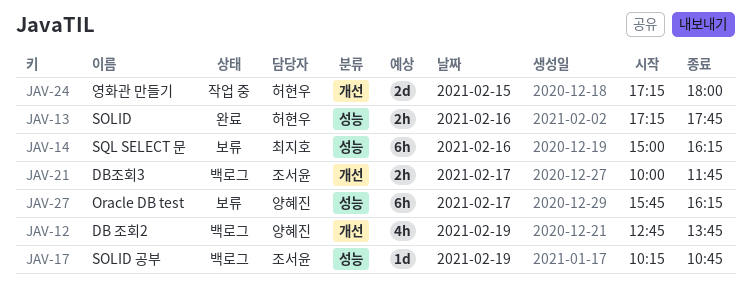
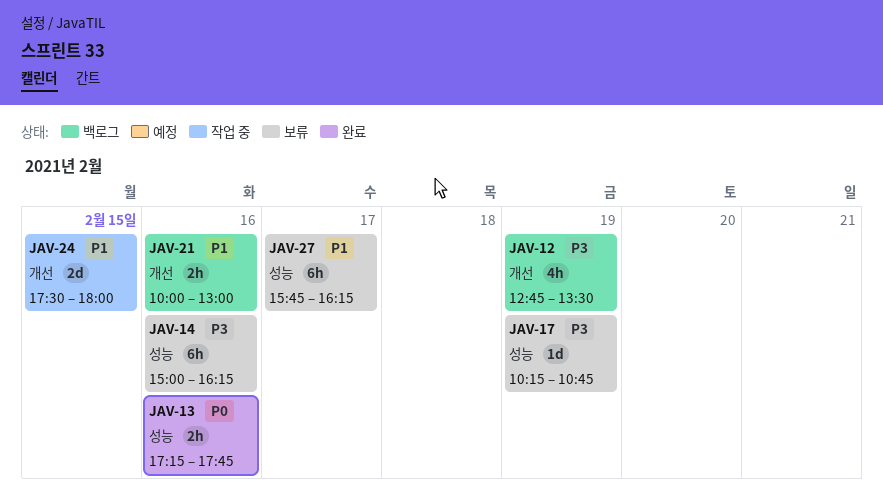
JAV-12, ends: 13:45 -> 13:30
JAV-17, status: 백로그 -> 보류
JAV-21, day: Feb 17 -> Feb 16
JAV-21, ends: 11:45 -> 13:00
JAV-24, begins: 17:15 -> 17:30

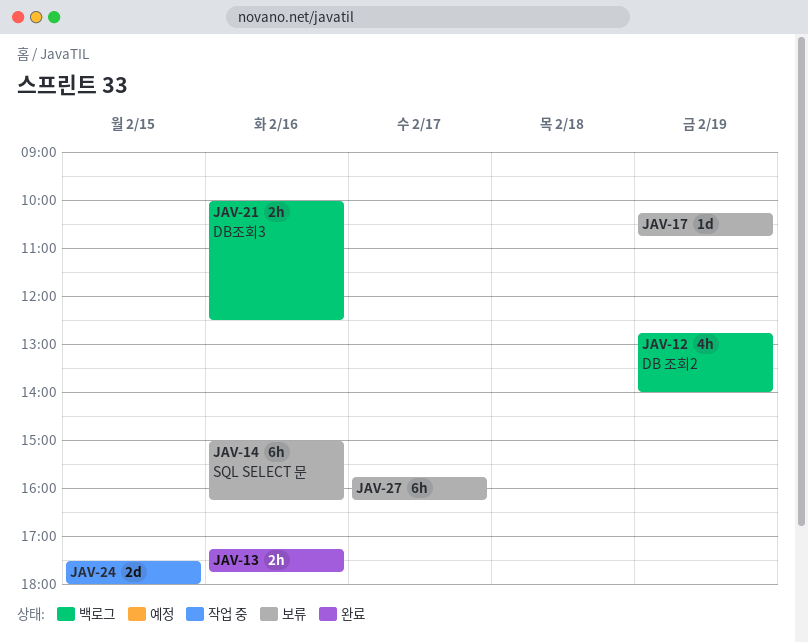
JAV-12, ends: 13:30 -> 14:00
JAV-21, ends: 13:00 -> 12:30

